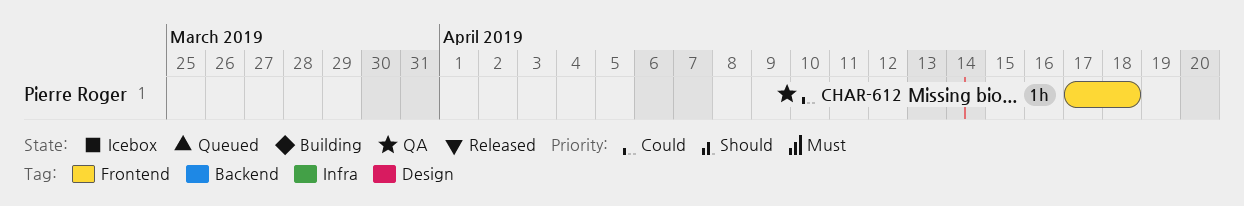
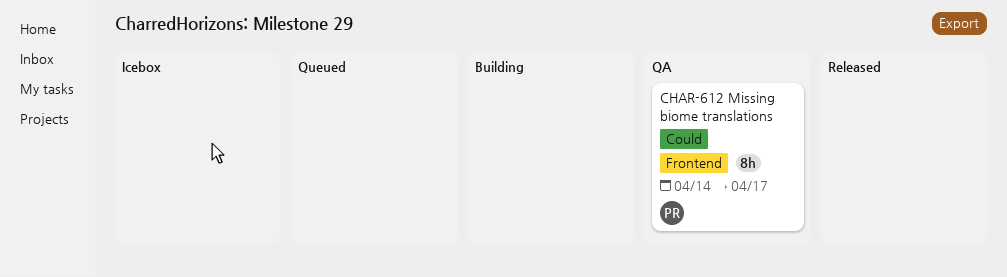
CHAR-612, estimate: 1h -> 8h
CHAR-612, start: Apr 17 -> Apr 14
CHAR-612, due: Apr 18 -> Apr 17

